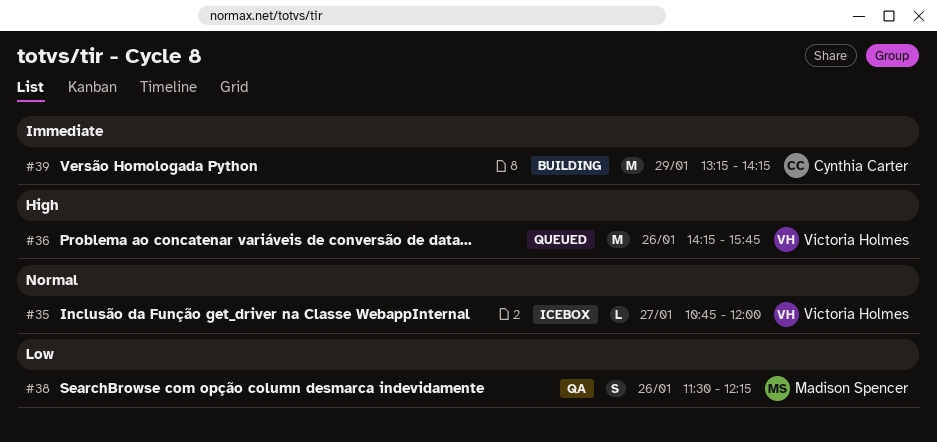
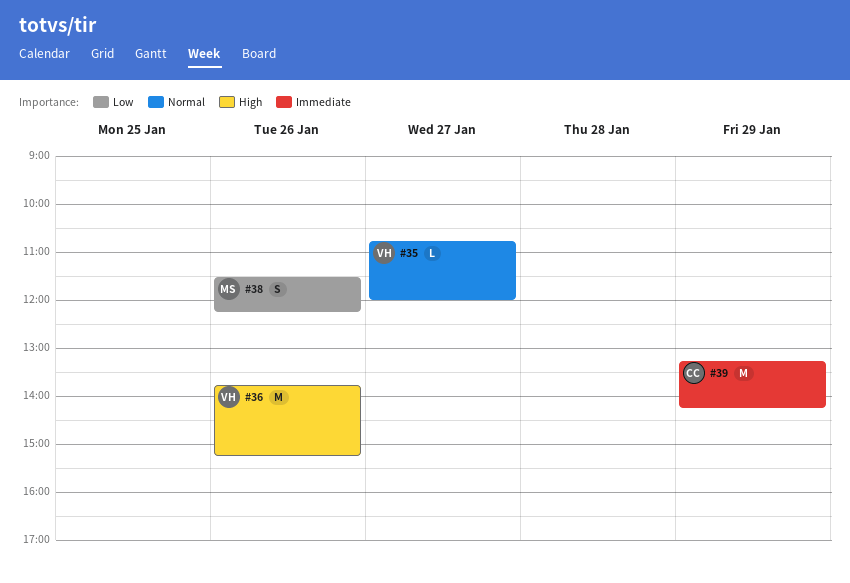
#36, begins: 14:15 -> 13:45
#36, ends: 15:45 -> 15:15

